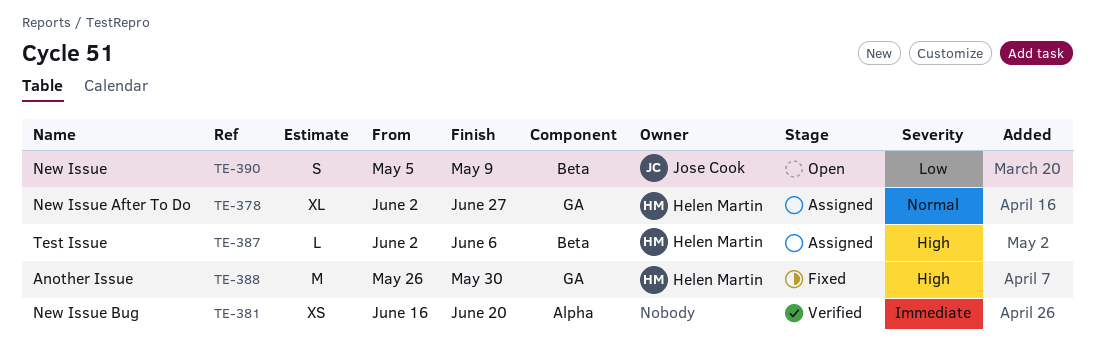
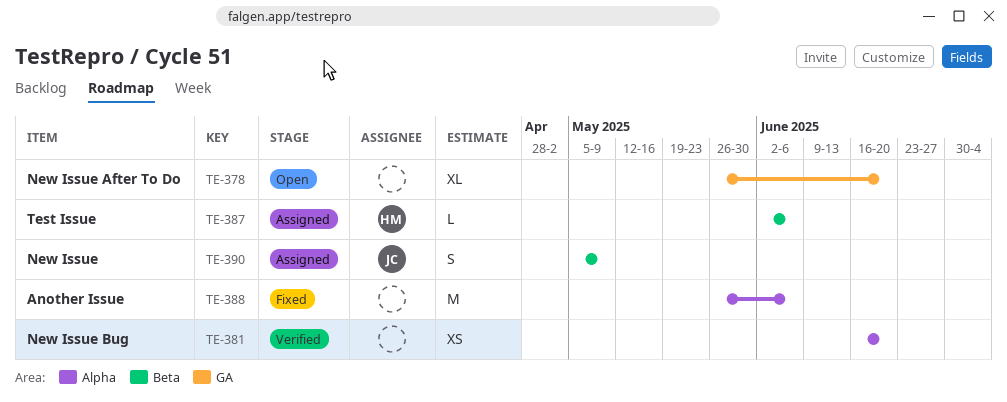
TE-378, status: Assigned -> Open
TE-378, owner: Helen Martin -> none
TE-378, start: Jun 2 -> May 26
TE-378, due: Jun 27 -> Jun 20
TE-388, owner: Helen Martin -> none
TE-388, label: GA -> Alpha
TE-388, due: May 30 -> Jun 6
TE-390, status: Open -> Assigned

